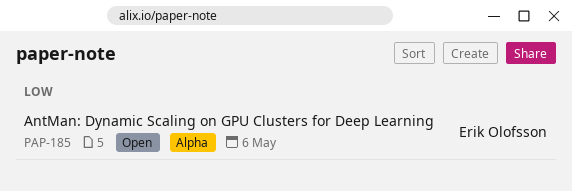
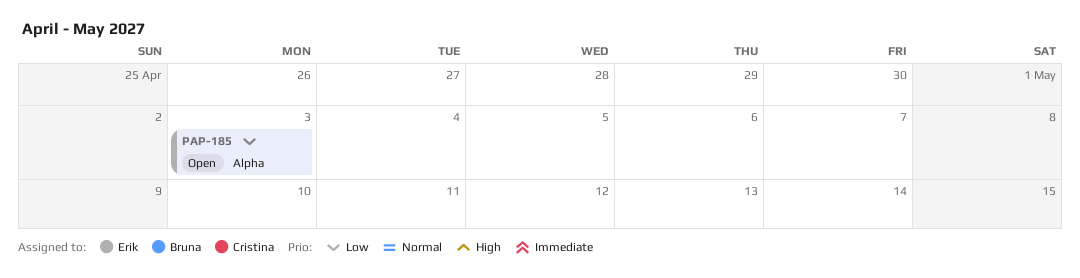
PAP-185, due: May 6 -> May 3

